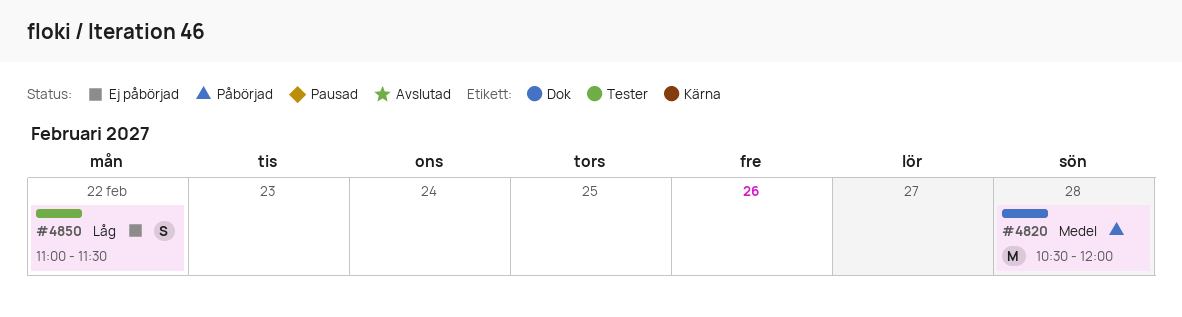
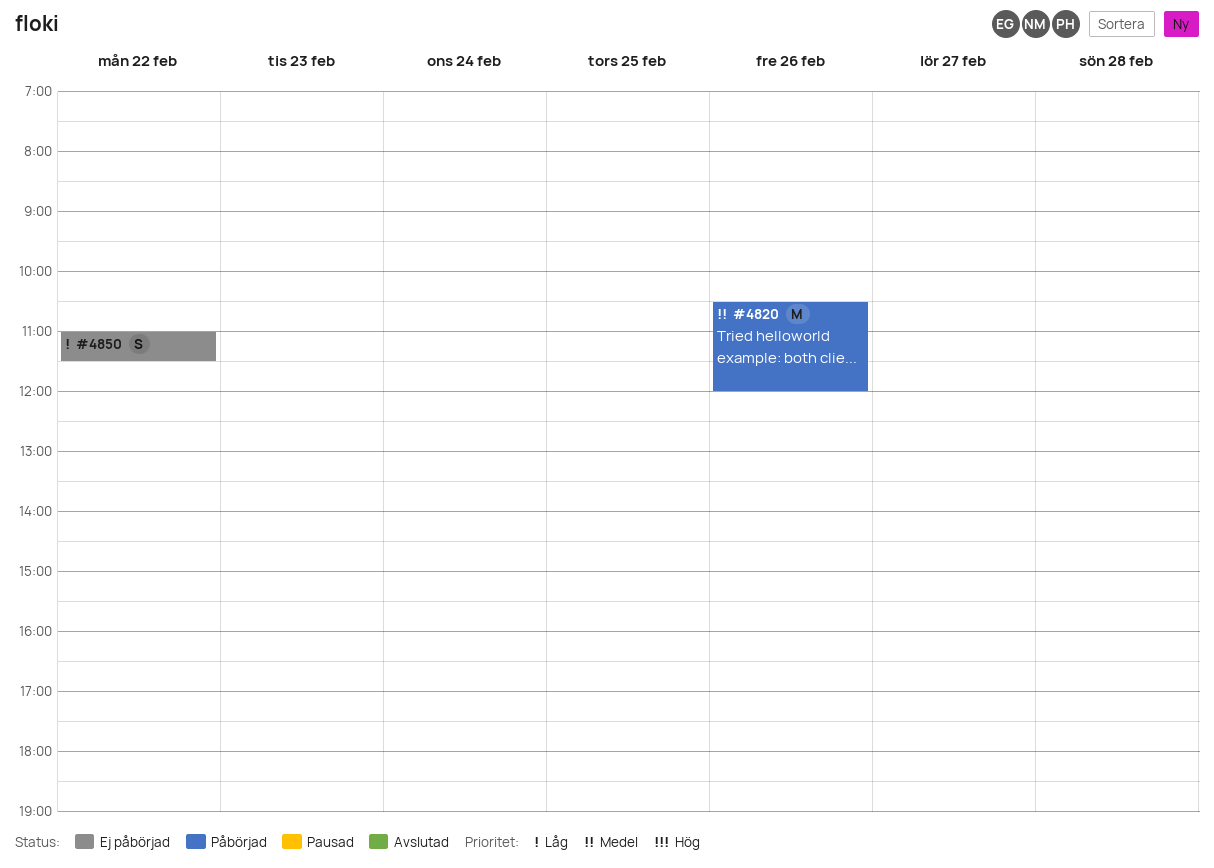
#4820, day: Feb 28 -> Feb 26

